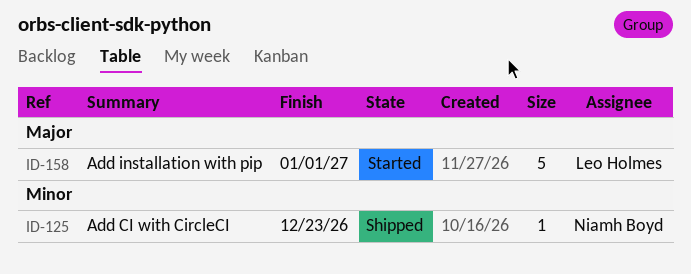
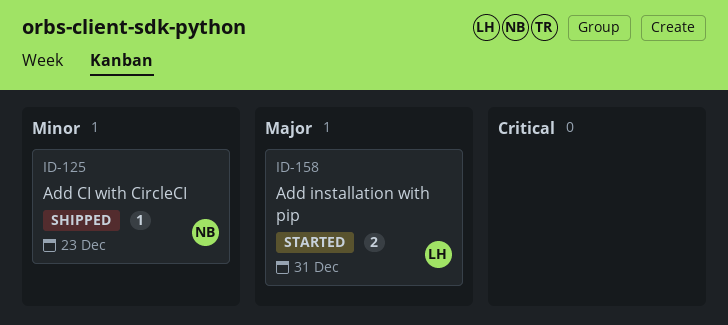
ID-158, estimate: 5 -> 2
ID-158, due: Jan 1 -> Dec 31

